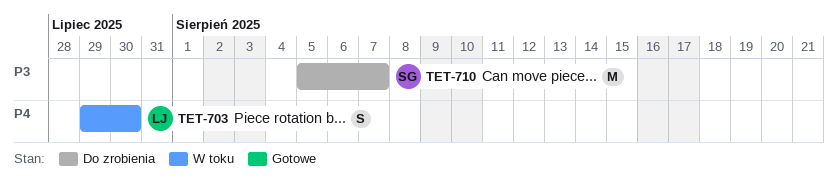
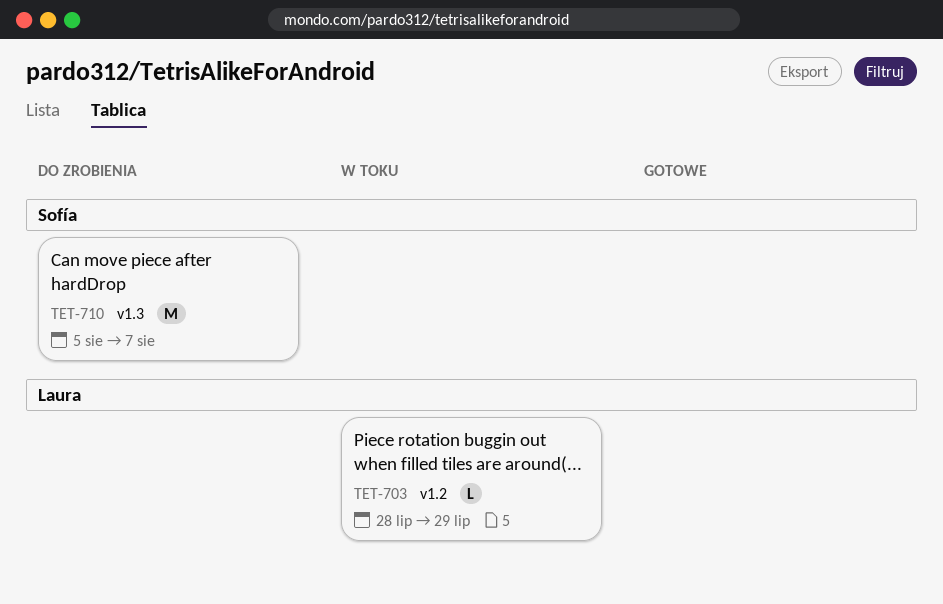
TET-703, estimate: S -> L
TET-703, start: Jul 29 -> Jul 28
TET-703, due: Jul 30 -> Jul 29

